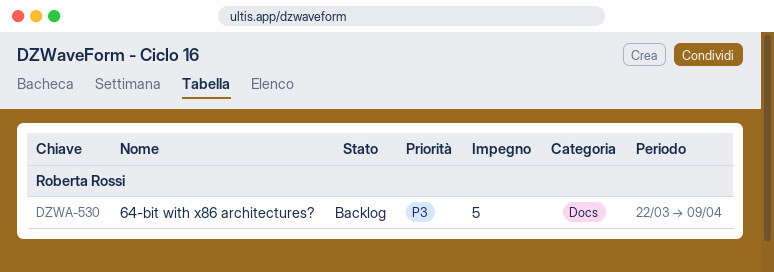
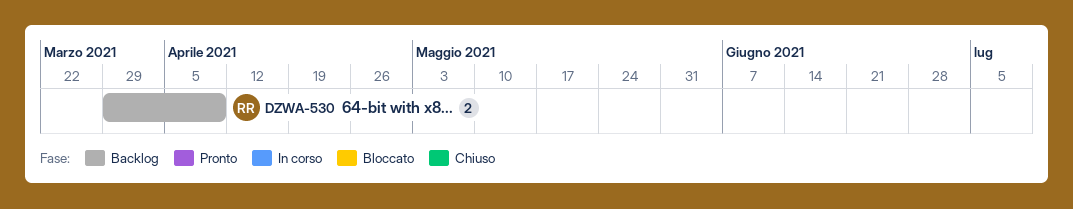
DZWA-530, estimate: 5 -> 2
DZWA-530, start: Mar 22 -> Mar 29

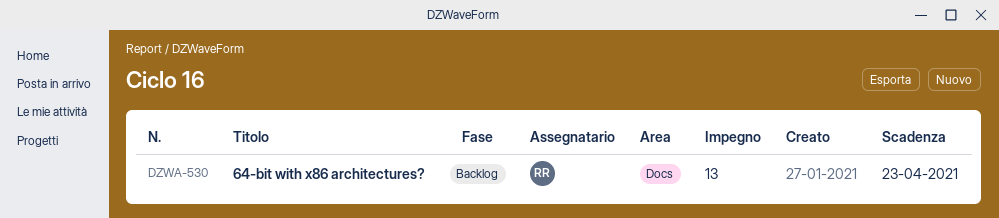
DZWA-530, estimate: 2 -> 13
DZWA-530, due: Apr 9 -> Apr 23

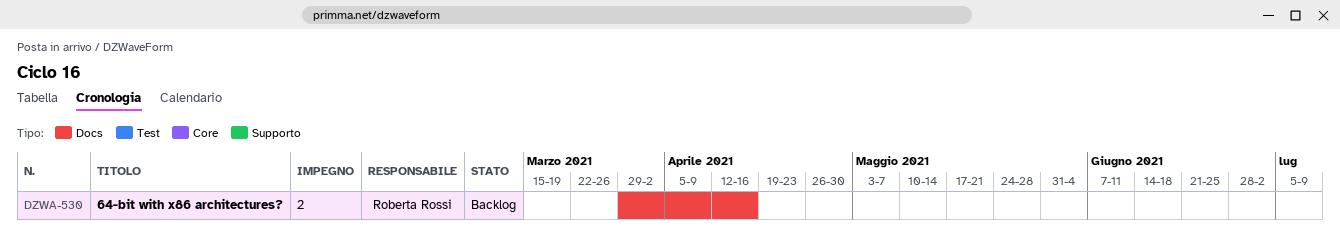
DZWA-530, estimate: 13 -> 2
DZWA-530, due: Apr 23 -> Apr 16

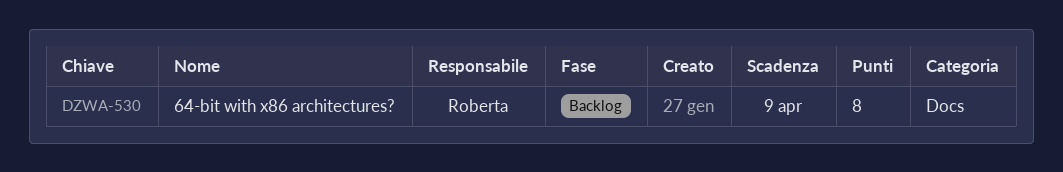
DZWA-530, estimate: 2 -> 8
DZWA-530, due: Apr 16 -> Apr 9

